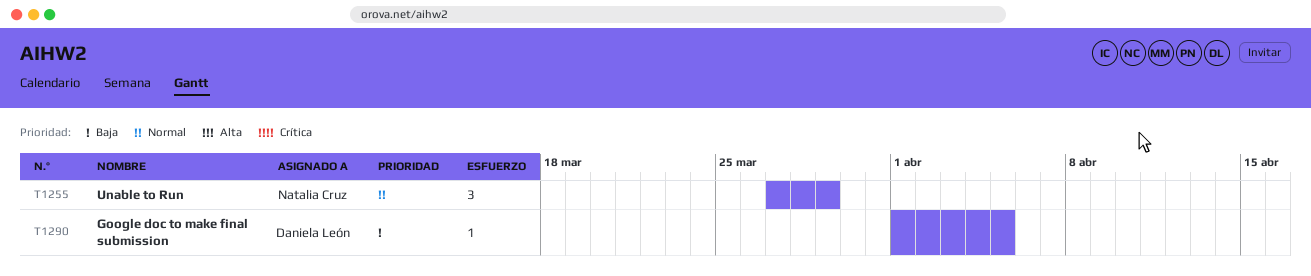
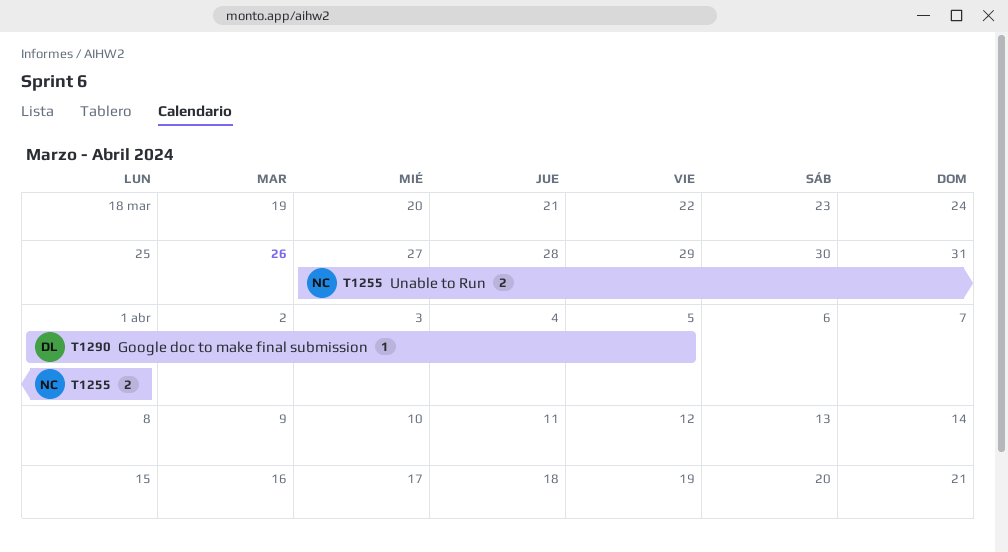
T1255, estimate: 3 -> 2
T1255, due: Mar 29 -> Apr 1

